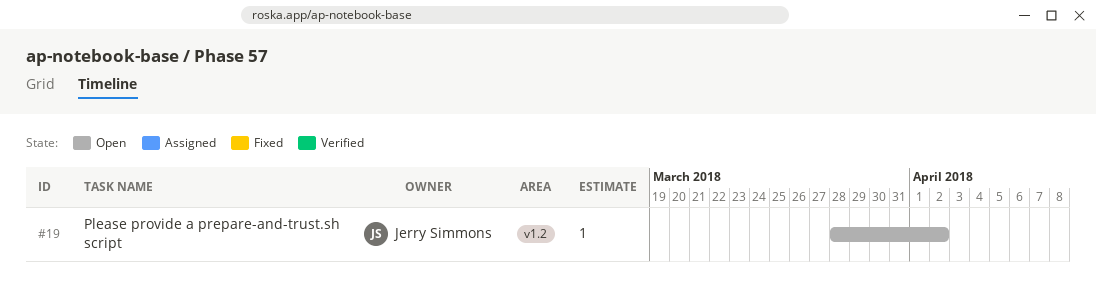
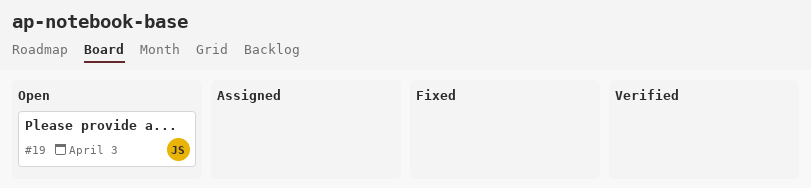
#19, due: Apr 2 -> Apr 3

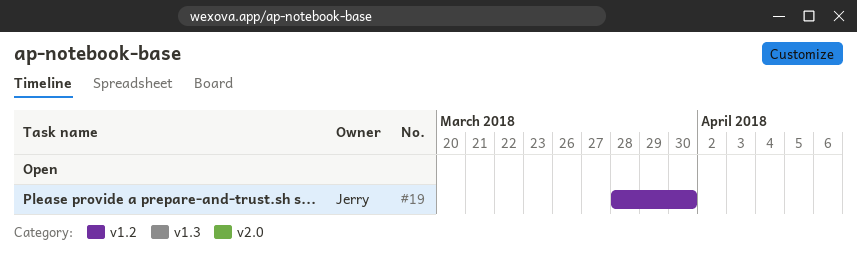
#19, due: Apr 3 -> Mar 30

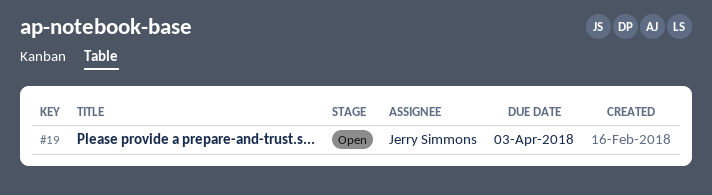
#19, due: Mar 30 -> Apr 3

